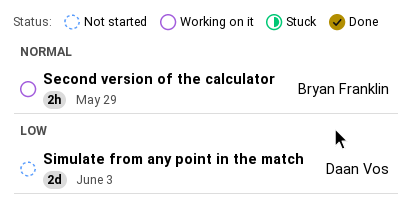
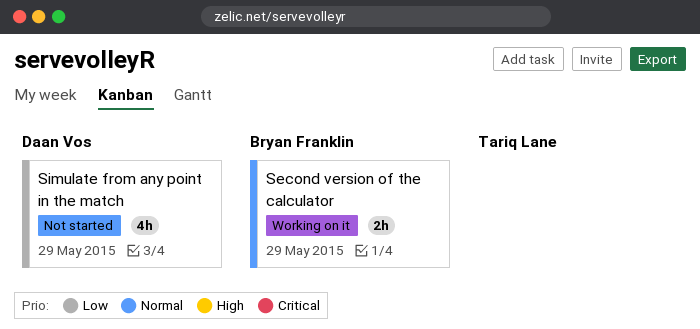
Simulate from any point in the match, estimate: 2d -> 4h
Simulate from any point in the match, due: Jun 3 -> May 29

